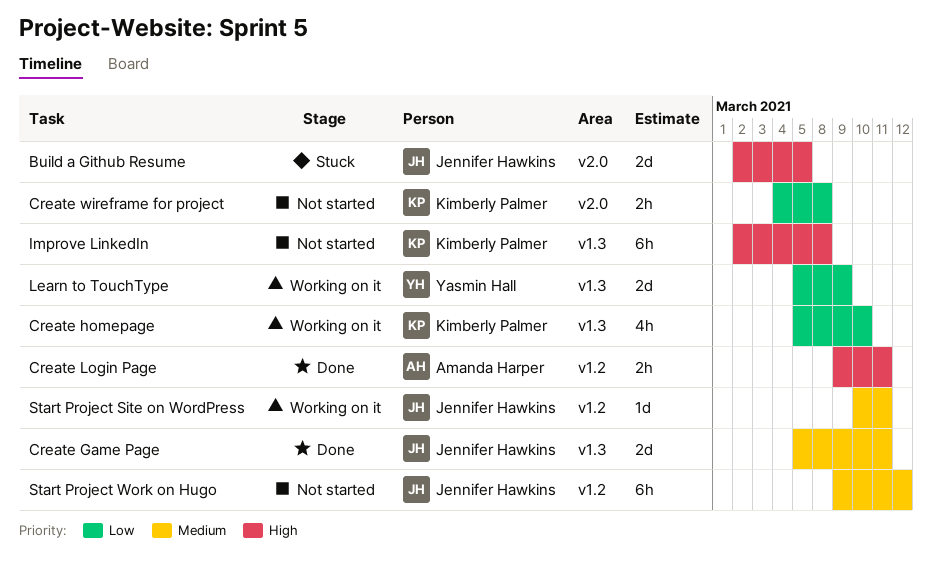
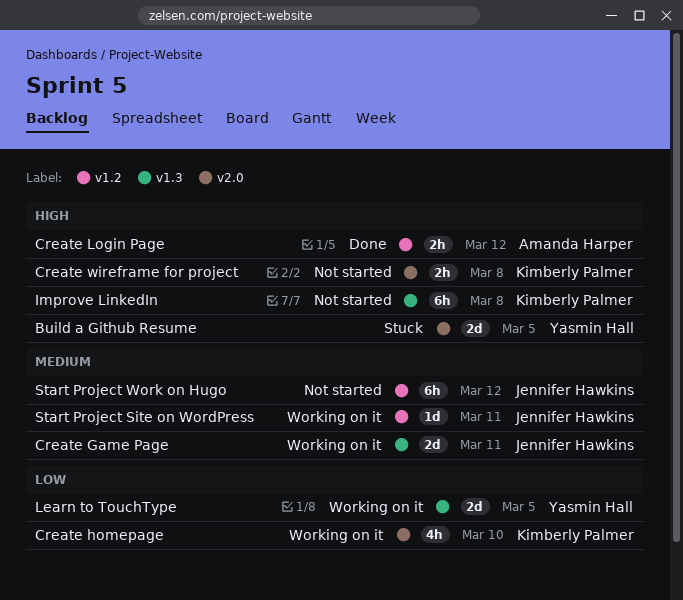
Build a Github Resume, owner: Jennifer Hawkins -> Yasmin Hall
Create Game Page, status: Done -> Working on it
Create homepage, label: v1.3 -> v2.0
Create Login Page, due: Mar 11 -> Mar 12
Create wireframe for project, priority: Low -> High
Learn to TouchType, due: Mar 9 -> Mar 5

